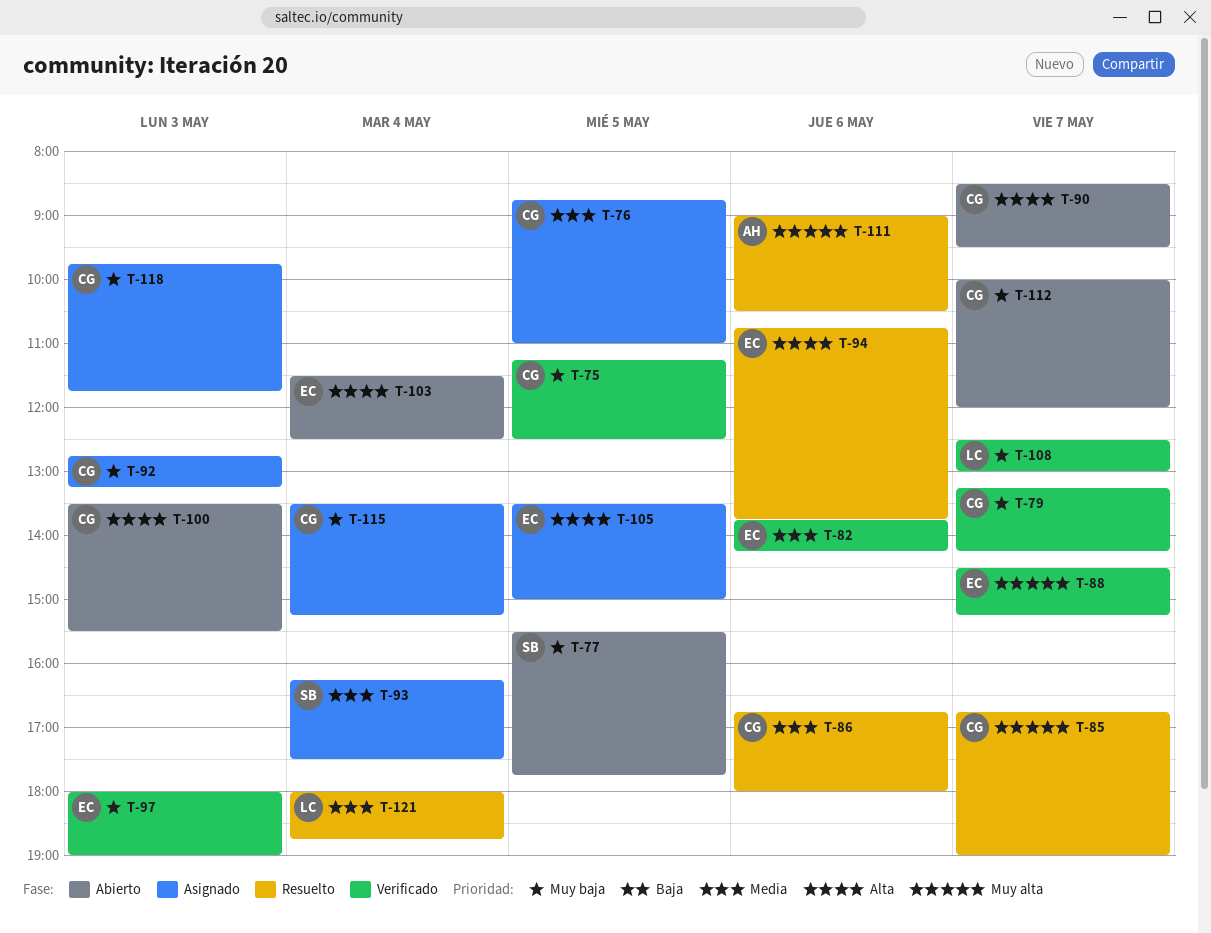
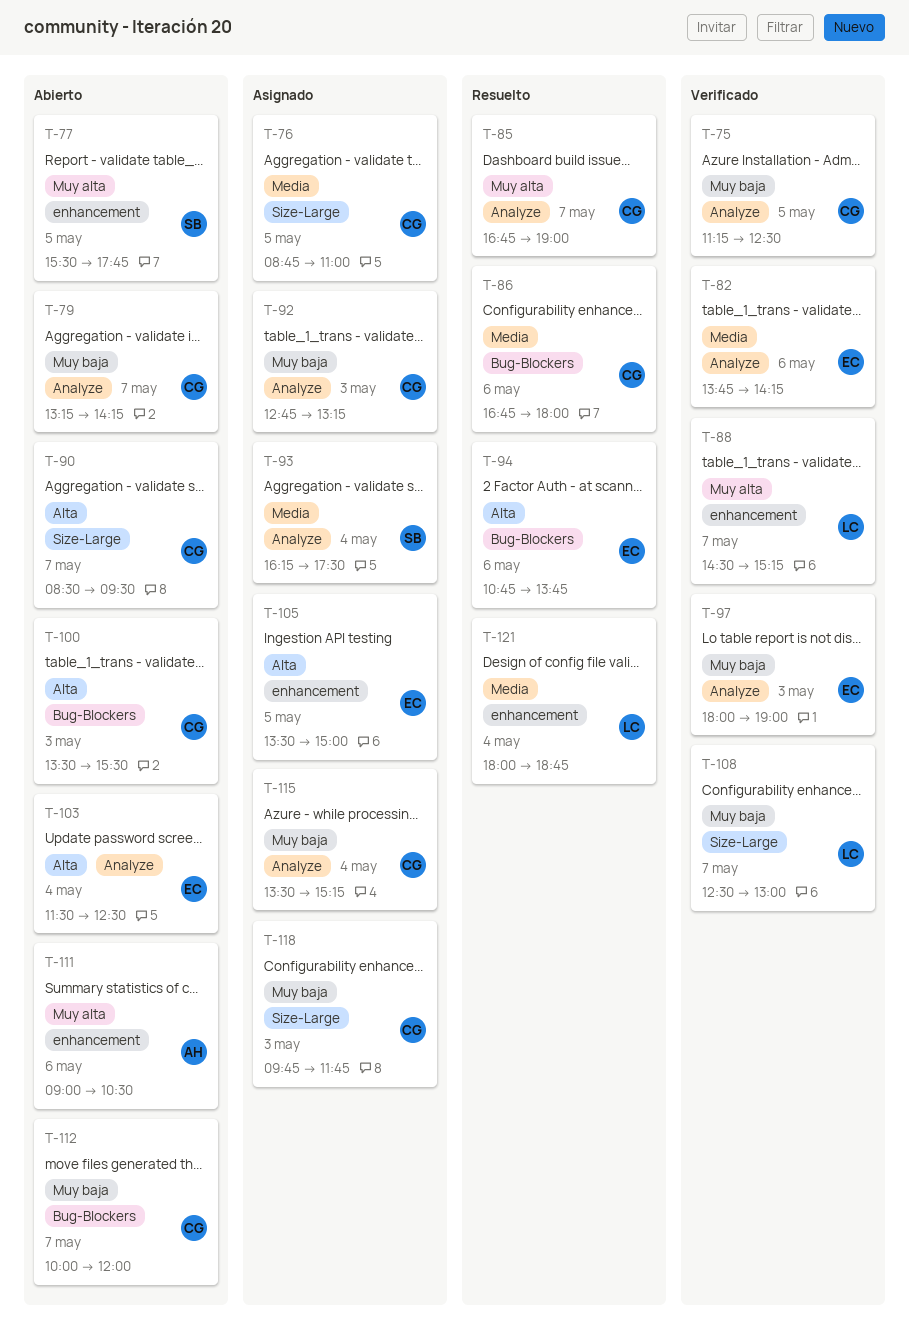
T-77, priority: Muy baja -> Muy alta
T-79, status: Verificado -> Abierto
T-88, owner: EC -> LC
T-111, status: Resuelto -> Abierto

